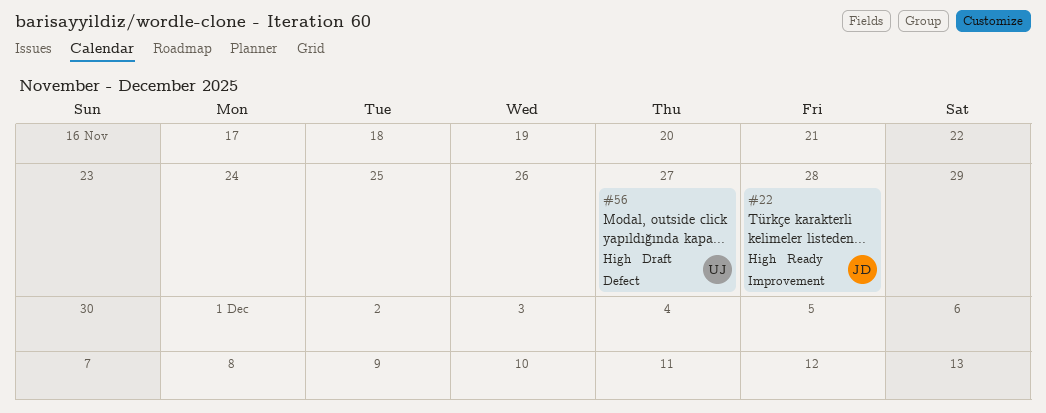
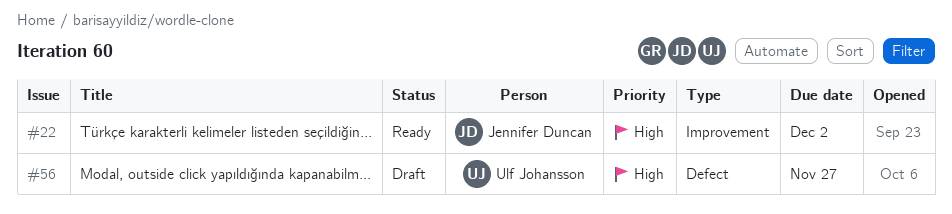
#22, due: Nov 28 -> Dec 2

